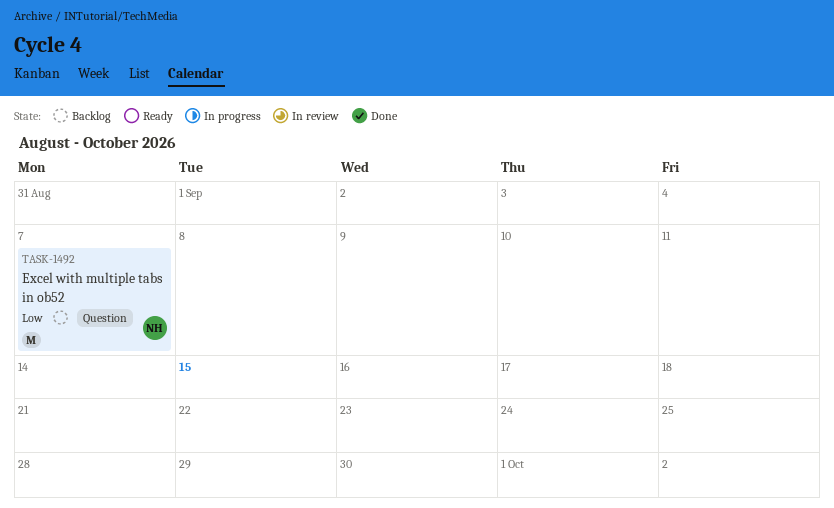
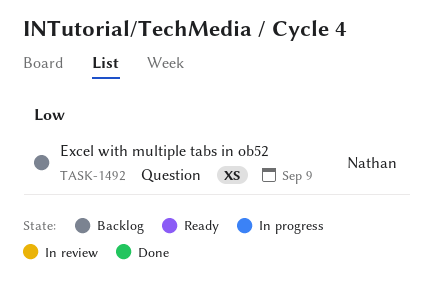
TASK-1492, estimate: M -> XS
TASK-1492, due: Sep 7 -> Sep 9

